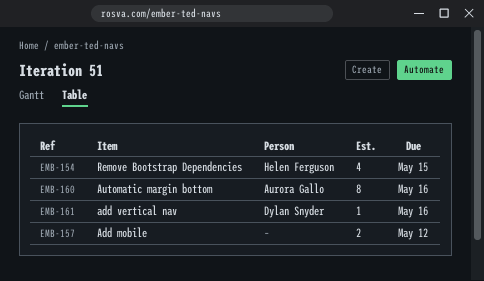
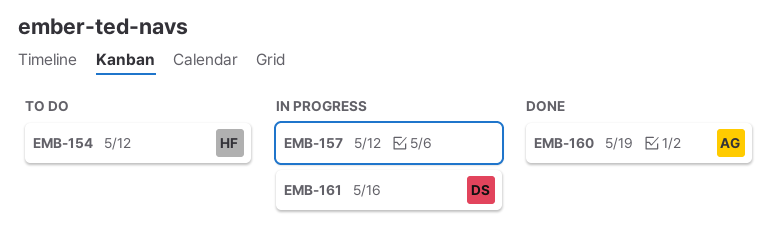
EMB-154, due: May 15 -> May 12
EMB-160, due: May 16 -> May 19

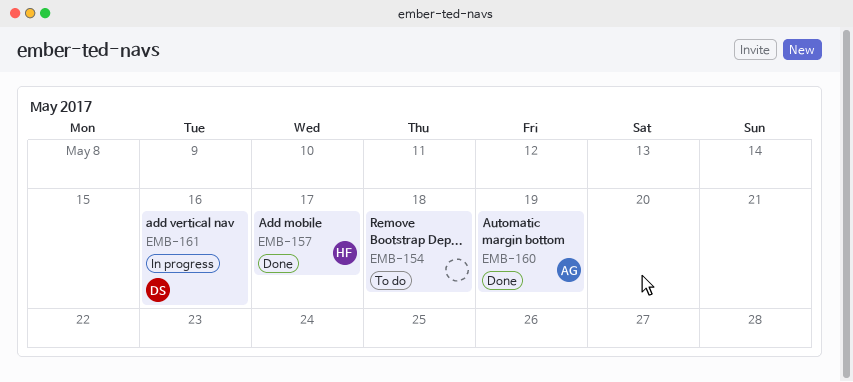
EMB-154, owner: HF -> none
EMB-154, due: May 12 -> May 18
EMB-157, status: In progress -> Done
EMB-157, owner: none -> HF
EMB-157, due: May 12 -> May 17

